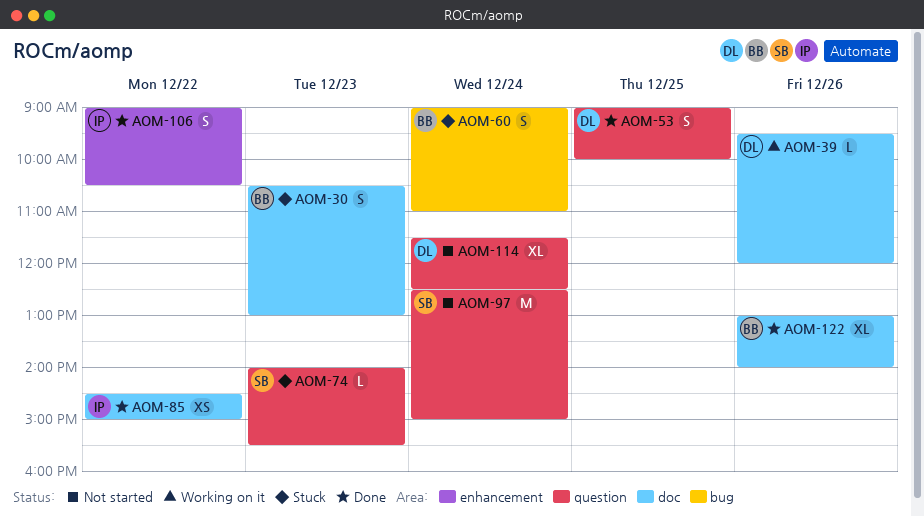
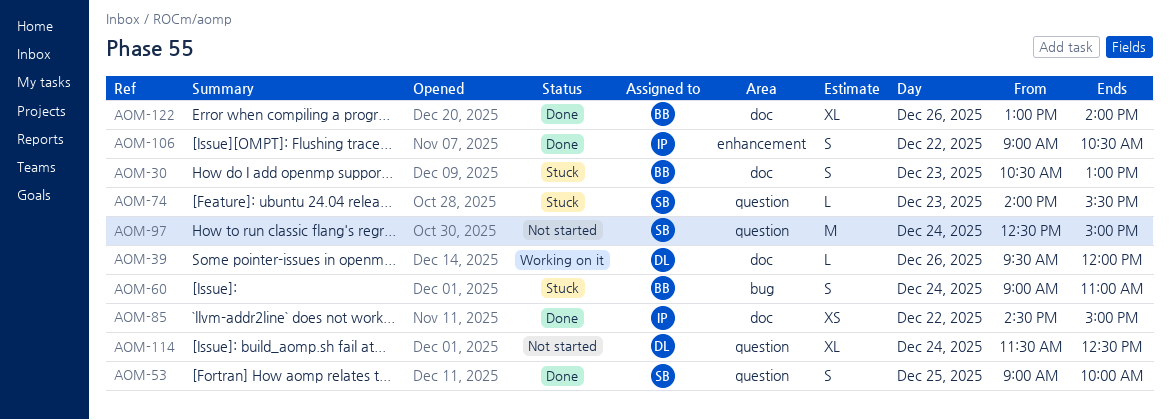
AOM-53, owner: DL -> SB

